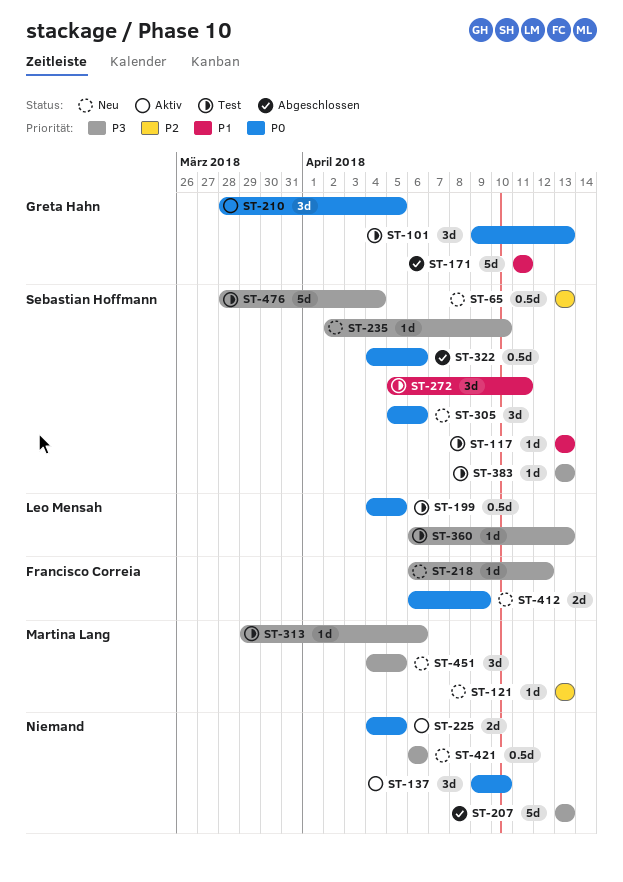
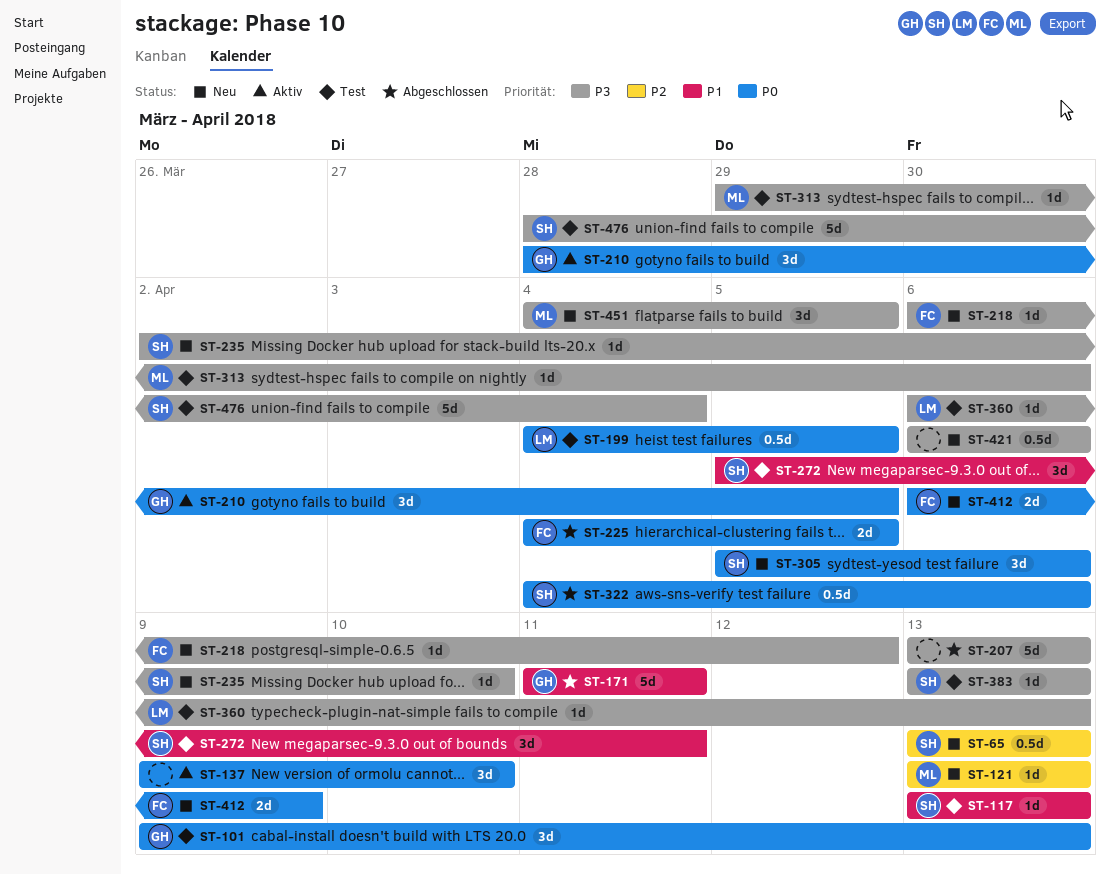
ST-225, status: Aktiv -> Abgeschlossen
ST-225, owner: none -> Francisco Correia

